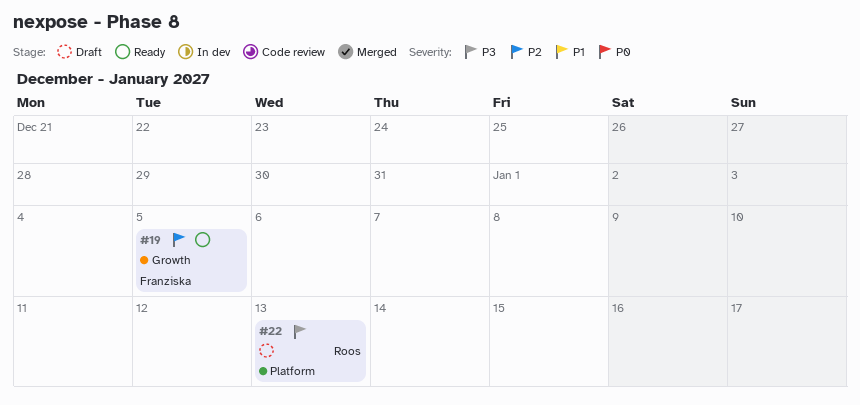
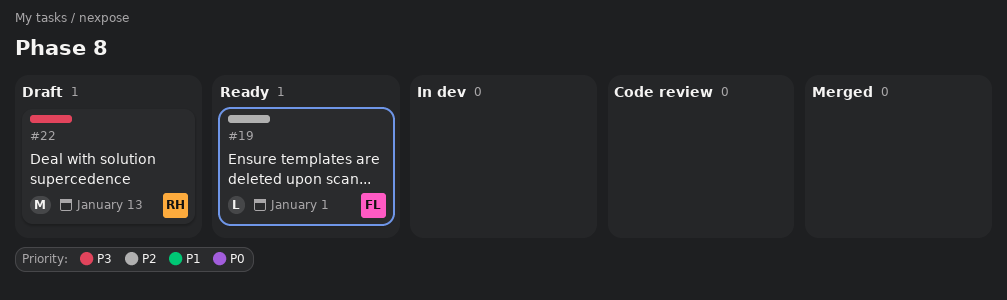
#19, due: Jan 5 -> Jan 1

